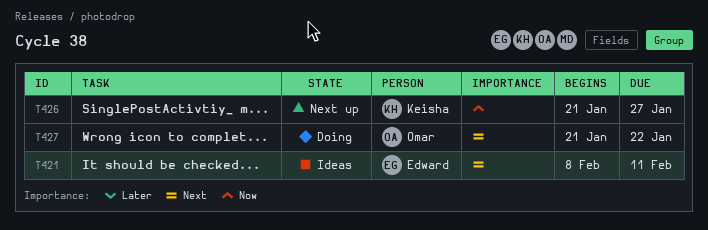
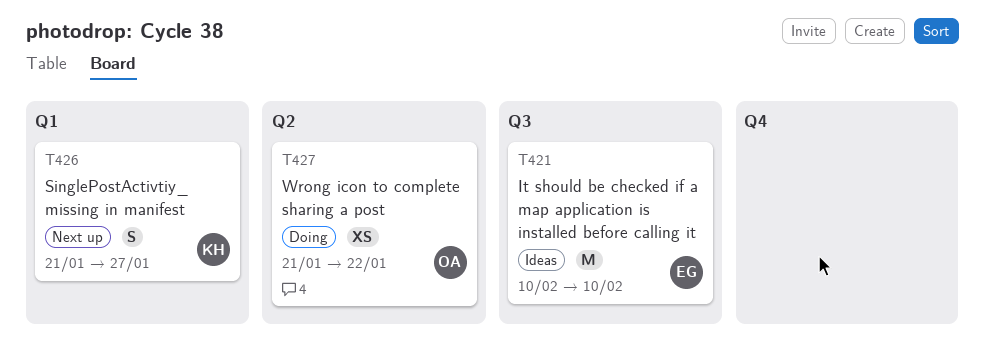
T421, start: Feb 8 -> Feb 10
T421, due: Feb 11 -> Feb 10

